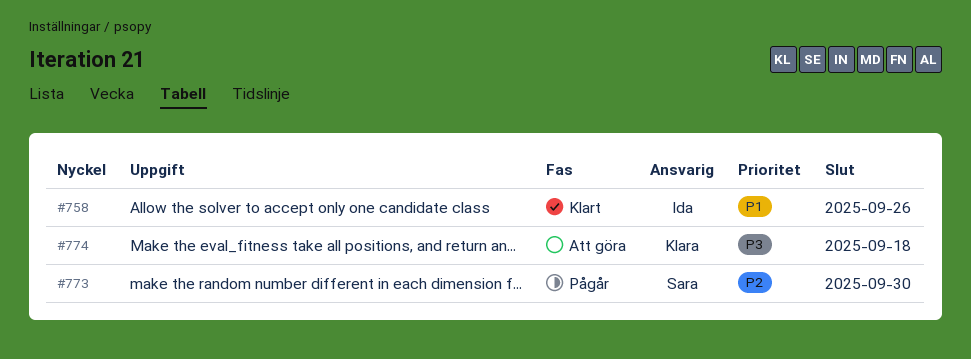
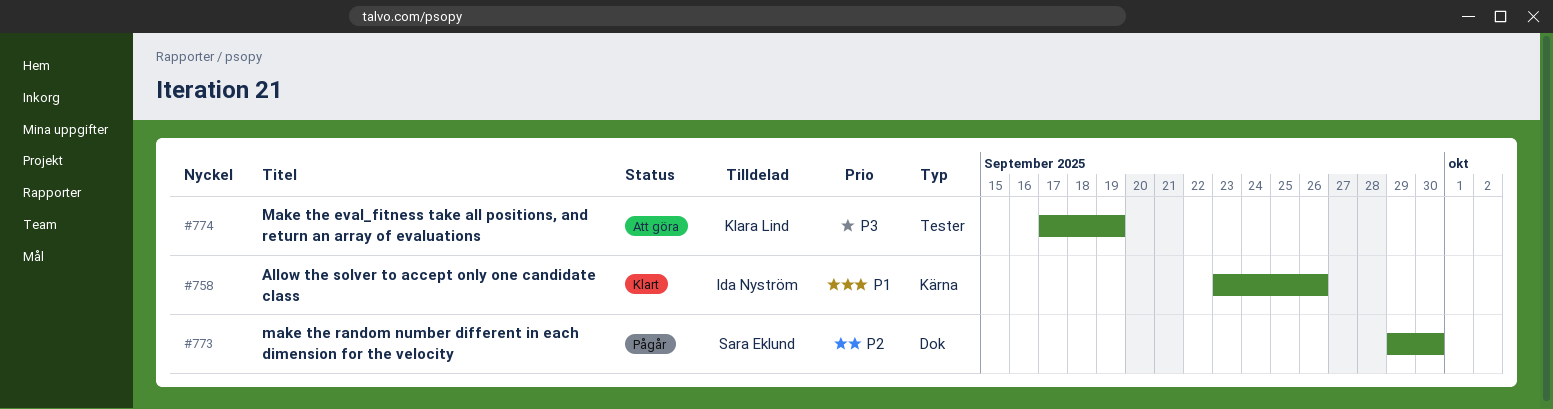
#774, due: Sep 18 -> Sep 19

